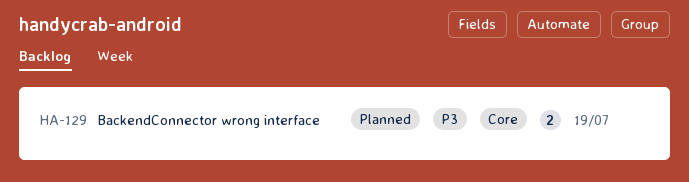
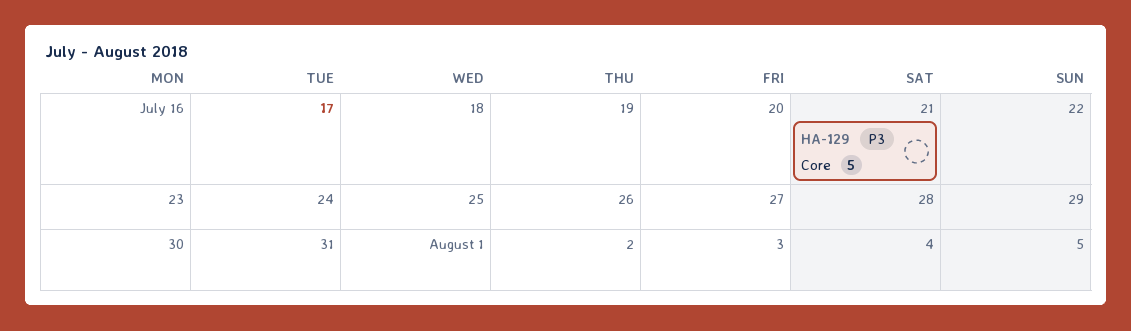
HA-129, estimate: 2 -> 5
HA-129, due: Jul 19 -> Jul 21

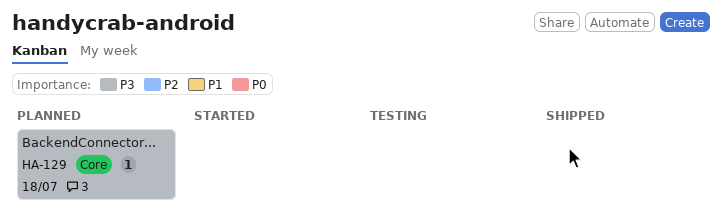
HA-129, estimate: 5 -> 1
HA-129, due: Jul 21 -> Jul 18

